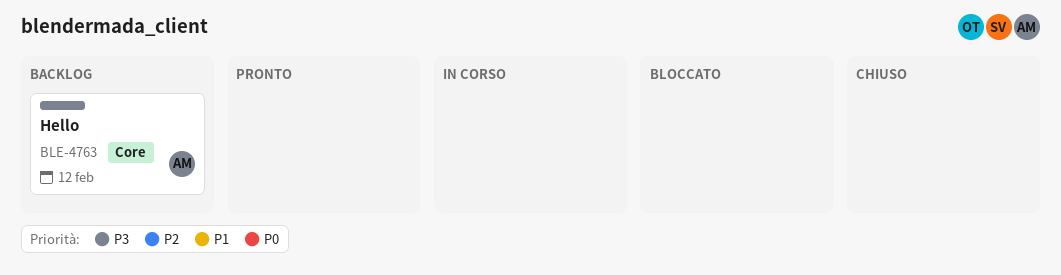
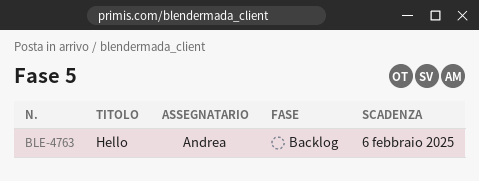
BLE-4763, due: Feb 12 -> Feb 6

